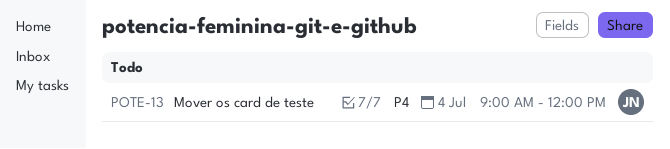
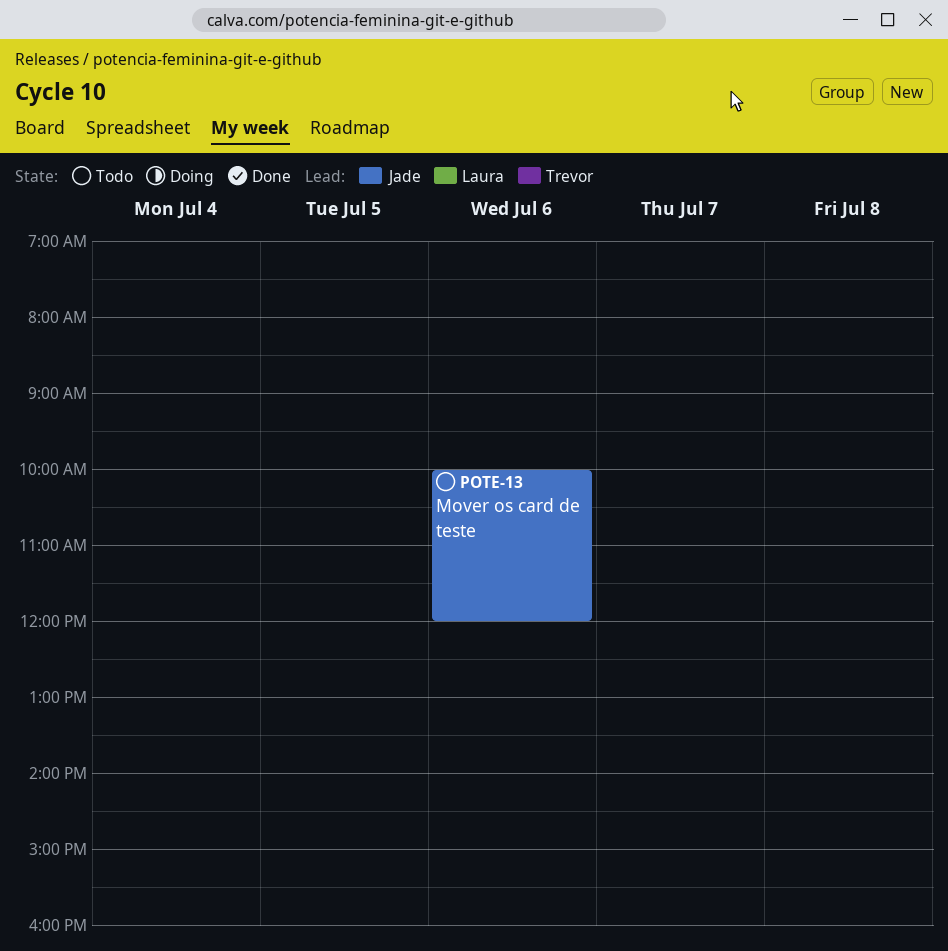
POTE-13, day: Jul 4 -> Jul 6
POTE-13, begins: 09:00 -> 10:00

